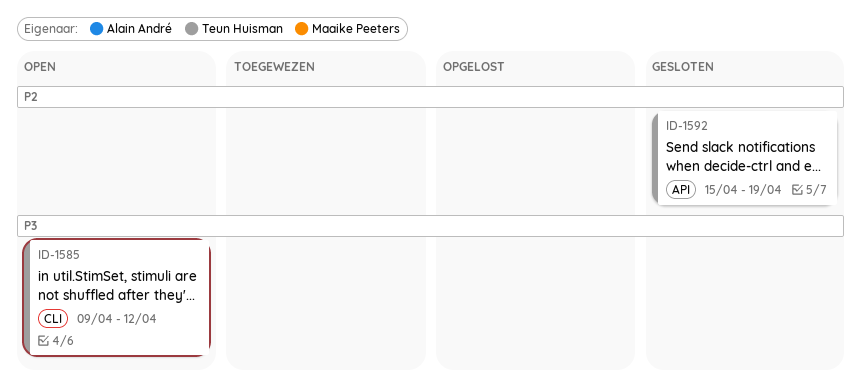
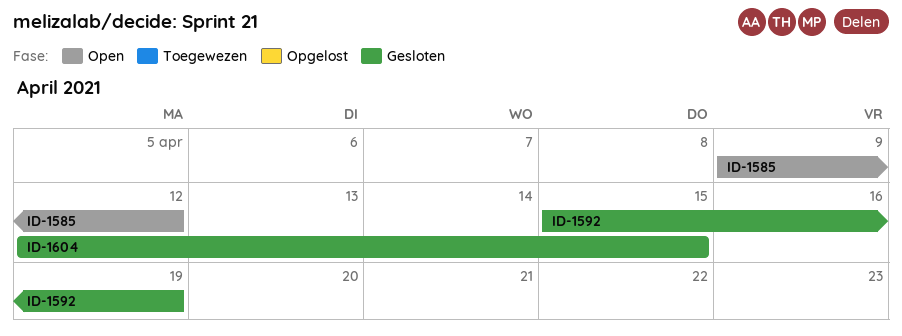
ID-1604: none -> present

